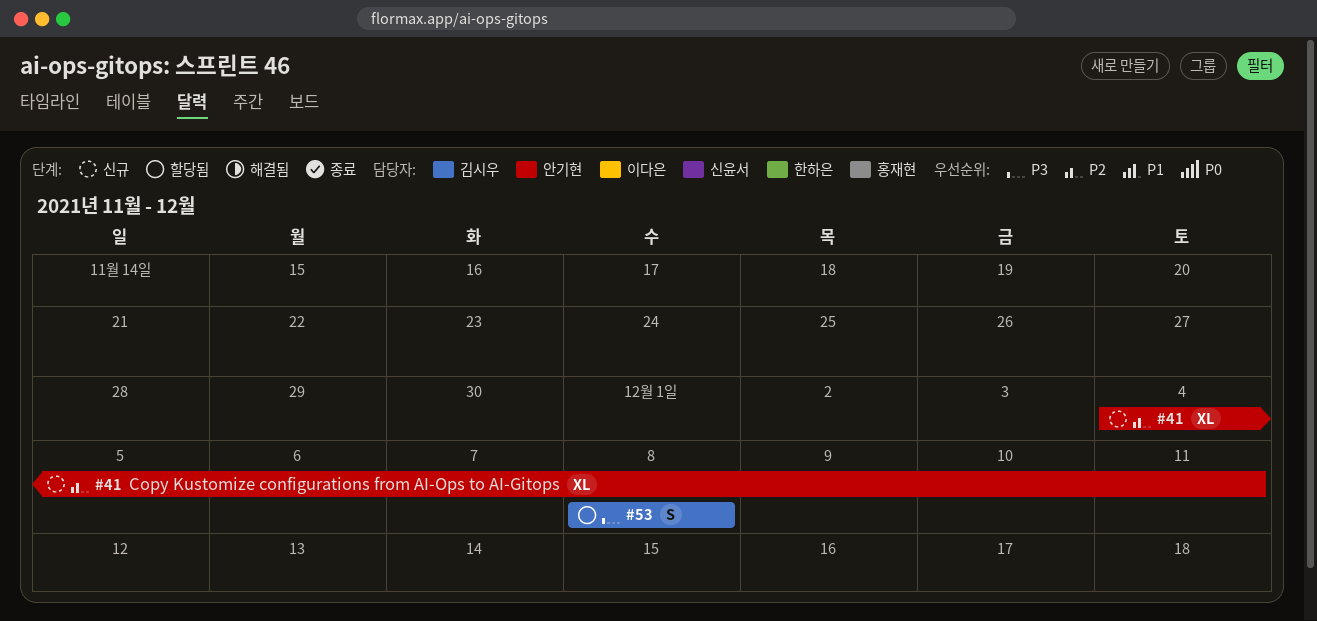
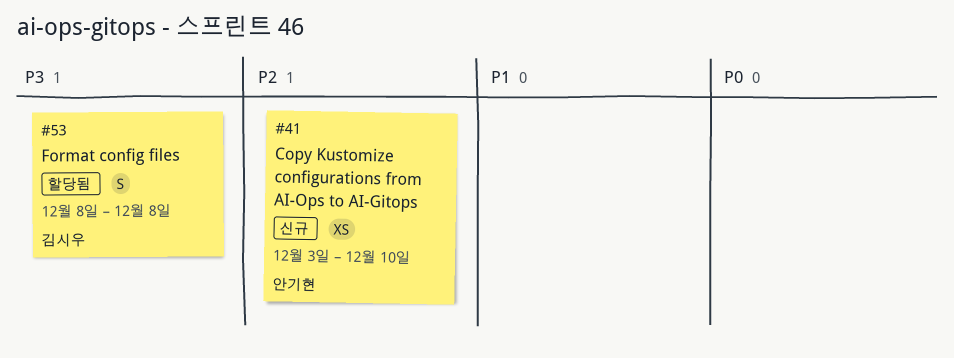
#41, estimate: XL -> XS
#41, start: Dec 4 -> Dec 3
#41, due: Dec 11 -> Dec 10

